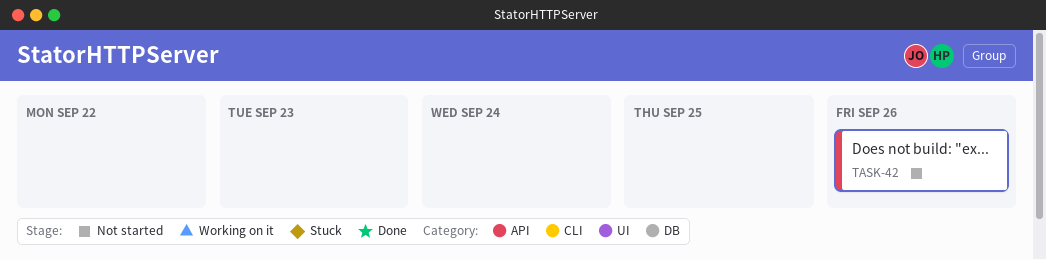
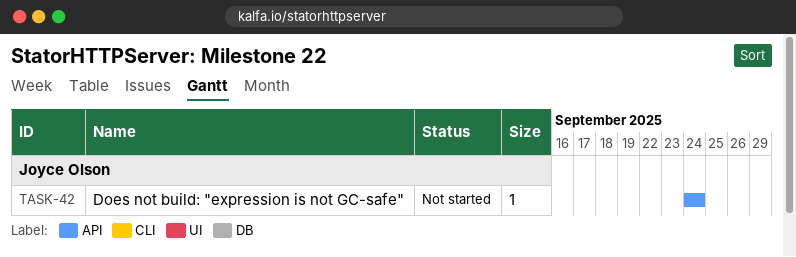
TASK-42, due: Sep 26 -> Sep 24

